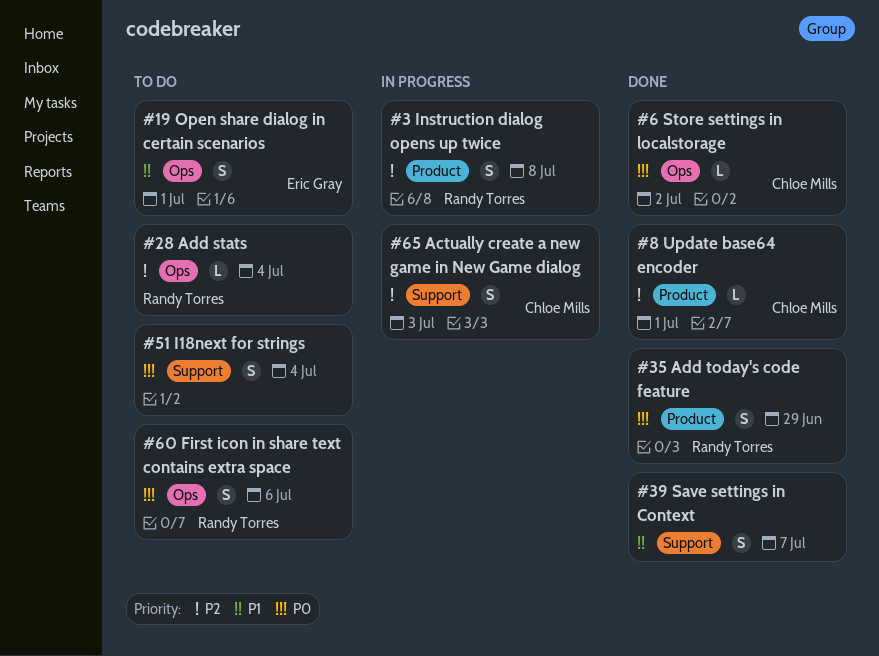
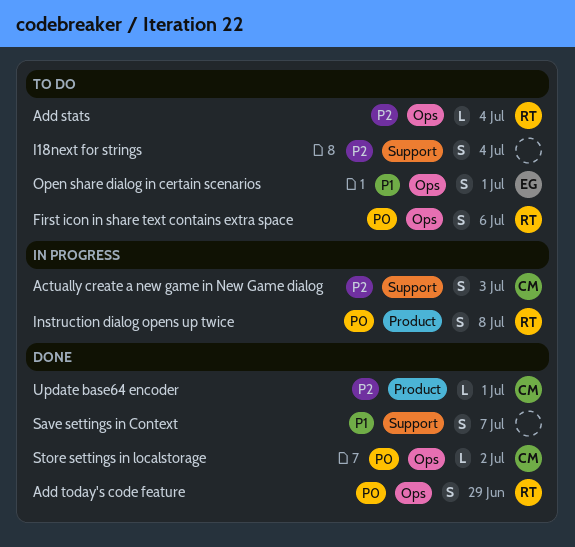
Add today's code feature, label: Product -> Ops
I18next for strings, priority: P0 -> P2
Instruction dialog opens up twice, priority: P2 -> P0

